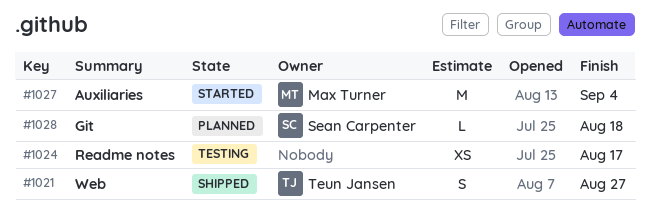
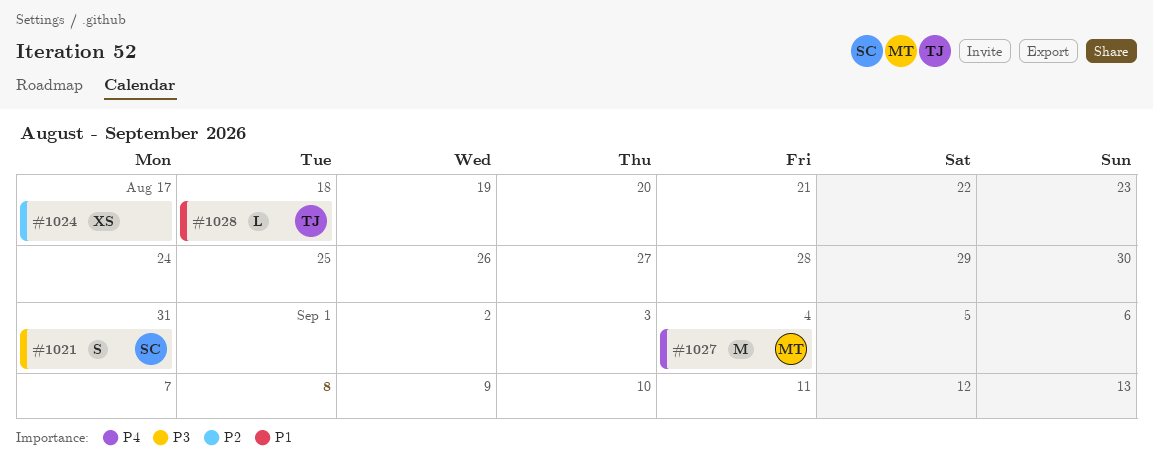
#1021, owner: Teun Jansen -> Sean Carpenter
#1021, due: Aug 27 -> Aug 31
#1028, owner: Sean Carpenter -> Teun Jansen

